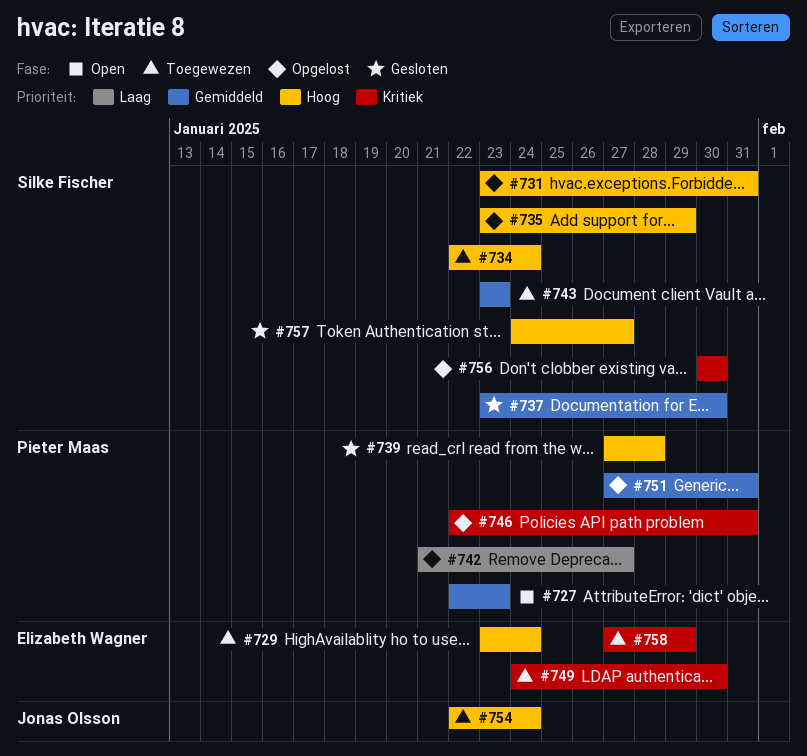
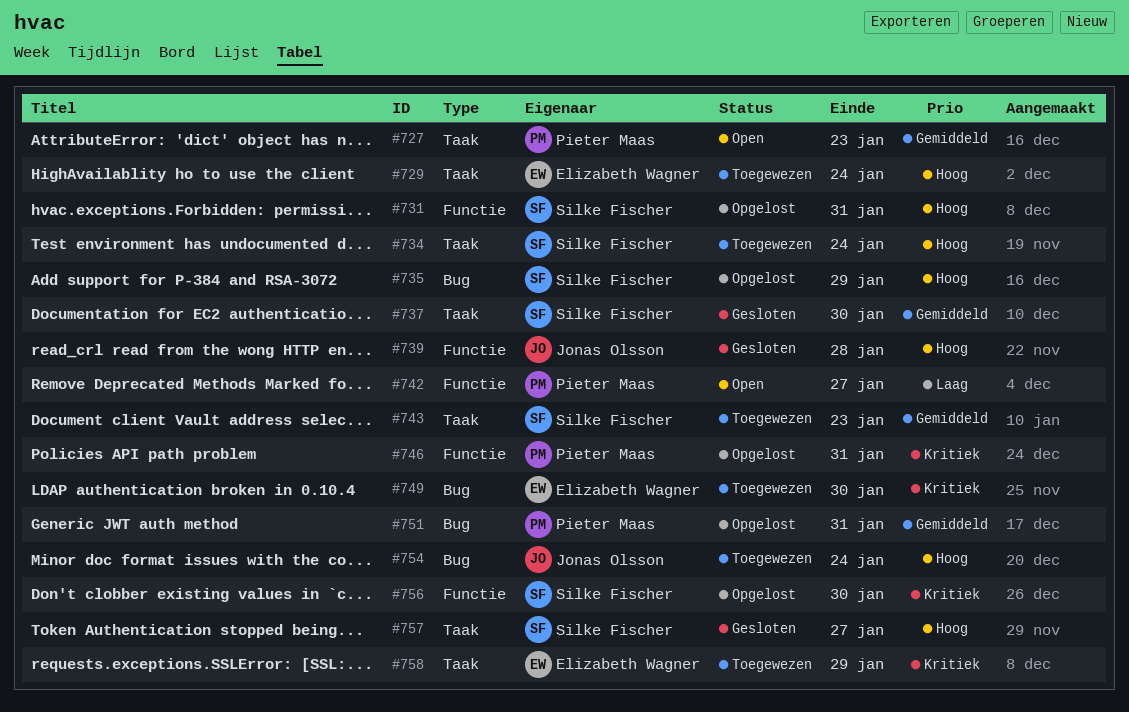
#739, owner: Pieter Maas -> Jonas Olsson
#742, status: Opgelost -> Open

